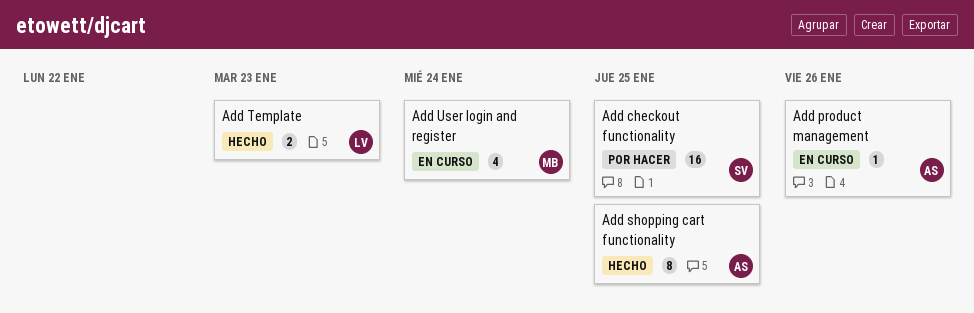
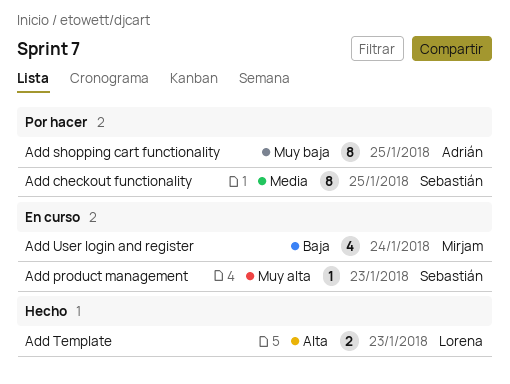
Add checkout functionality, estimate: 16 -> 8
Add product management, owner: Adrián -> Sebastián
Add product management, due: Jan 26 -> Jan 23
Add shopping cart functionality, status: Hecho -> Por hacer

